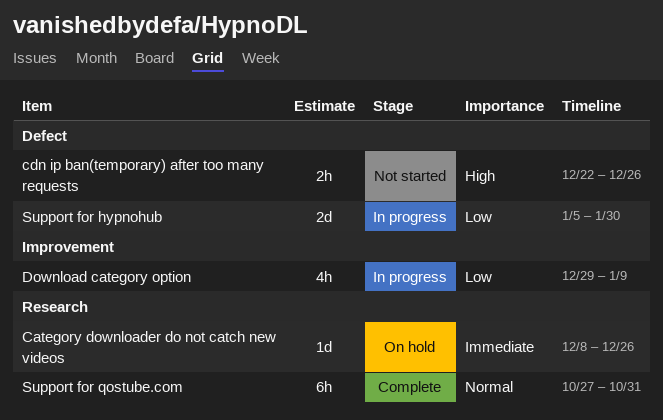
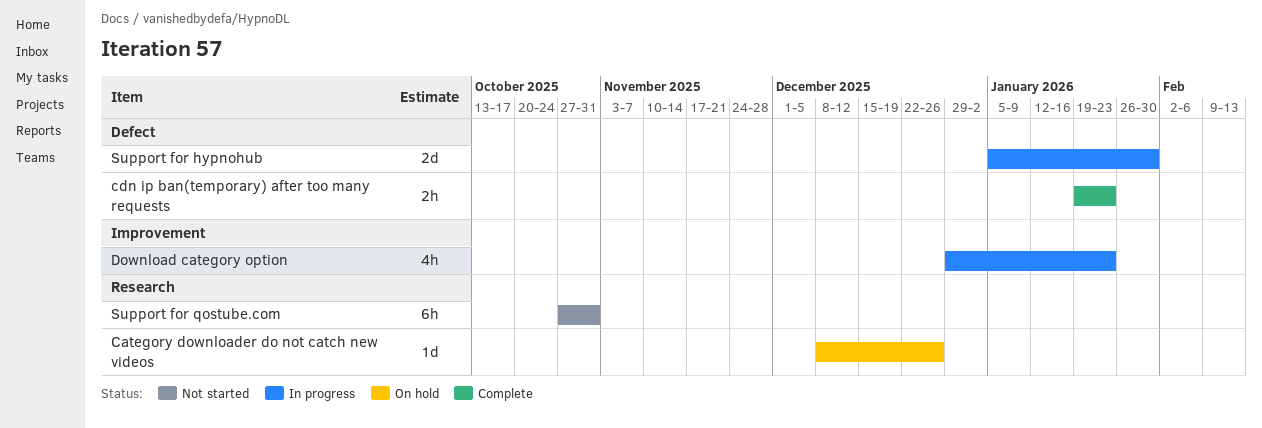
cdn ip ban(temporary) after too many requests, status: Not started -> Complete
cdn ip ban(temporary) after too many requests, start: Dec 22 -> Jan 19
cdn ip ban(temporary) after too many requests, due: Dec 26 -> Jan 23
Download category option, due: Jan 9 -> Jan 23
Support for qostube.com, status: Complete -> Not started

